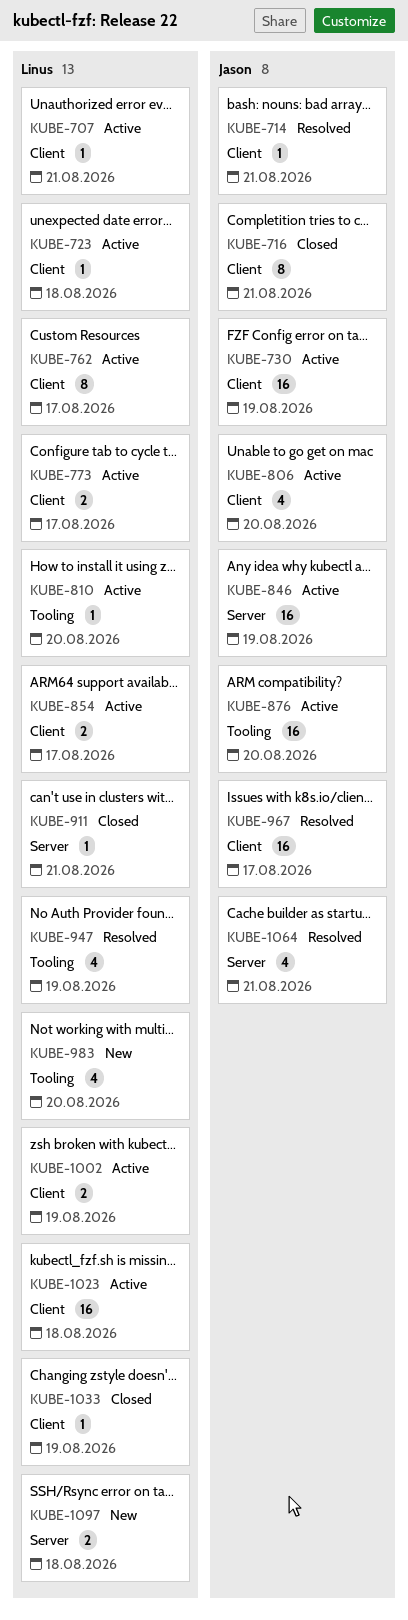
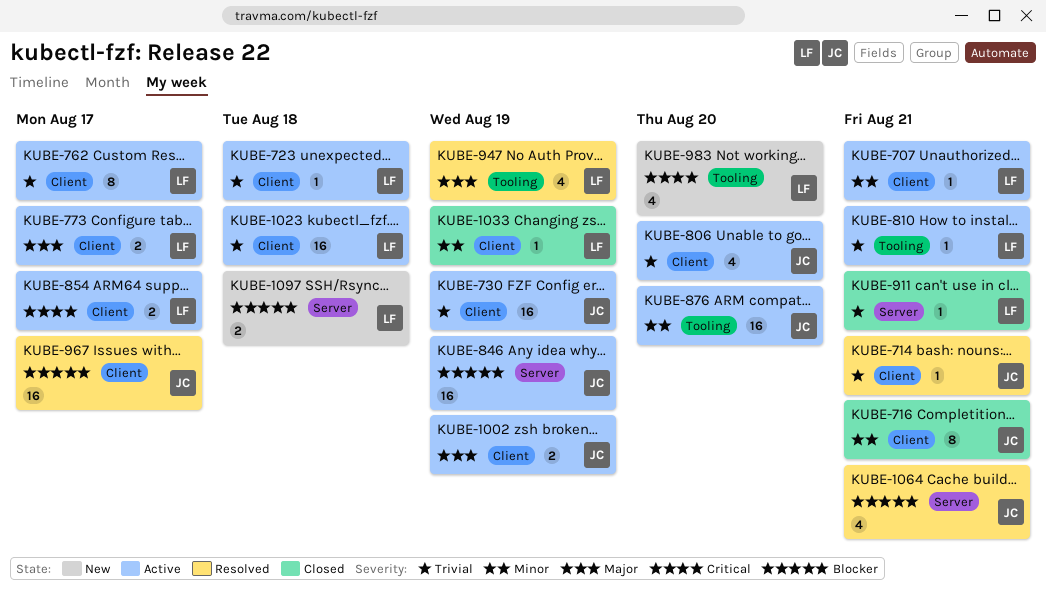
KUBE-810, due: Aug 20 -> Aug 21
KUBE-1002, owner: Linus -> Jason

